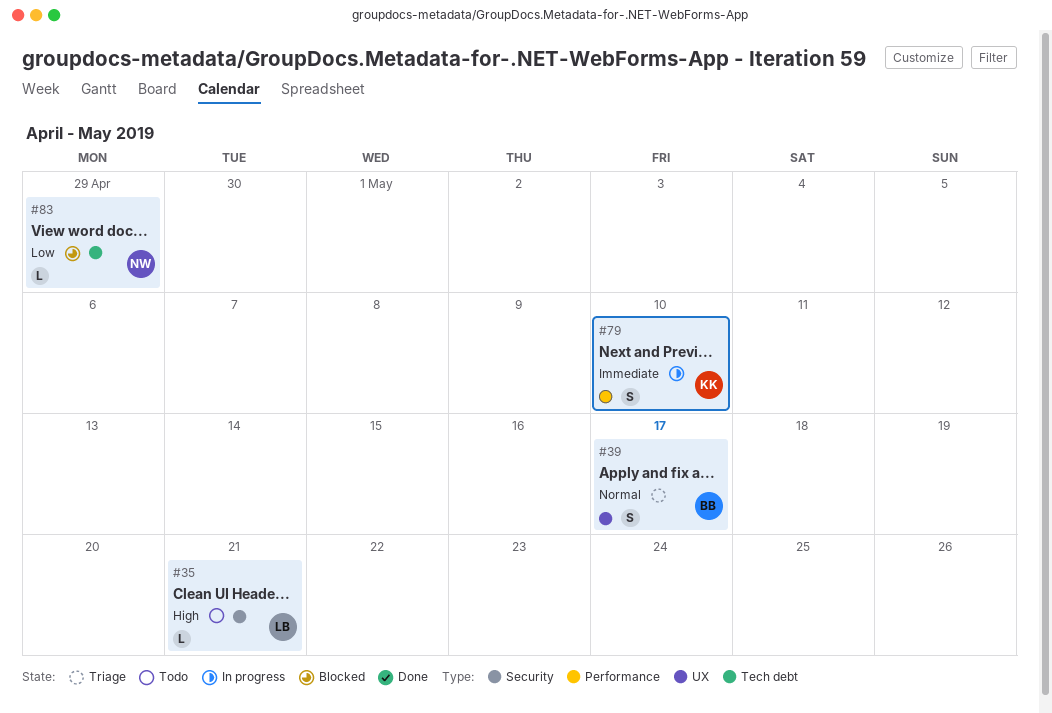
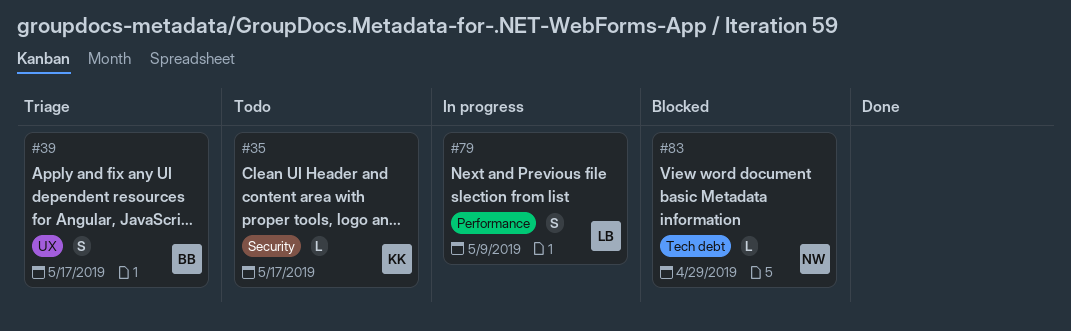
#35, owner: LB -> KK
#35, due: May 21 -> May 17
#79, owner: KK -> LB
#79, due: May 10 -> May 9

